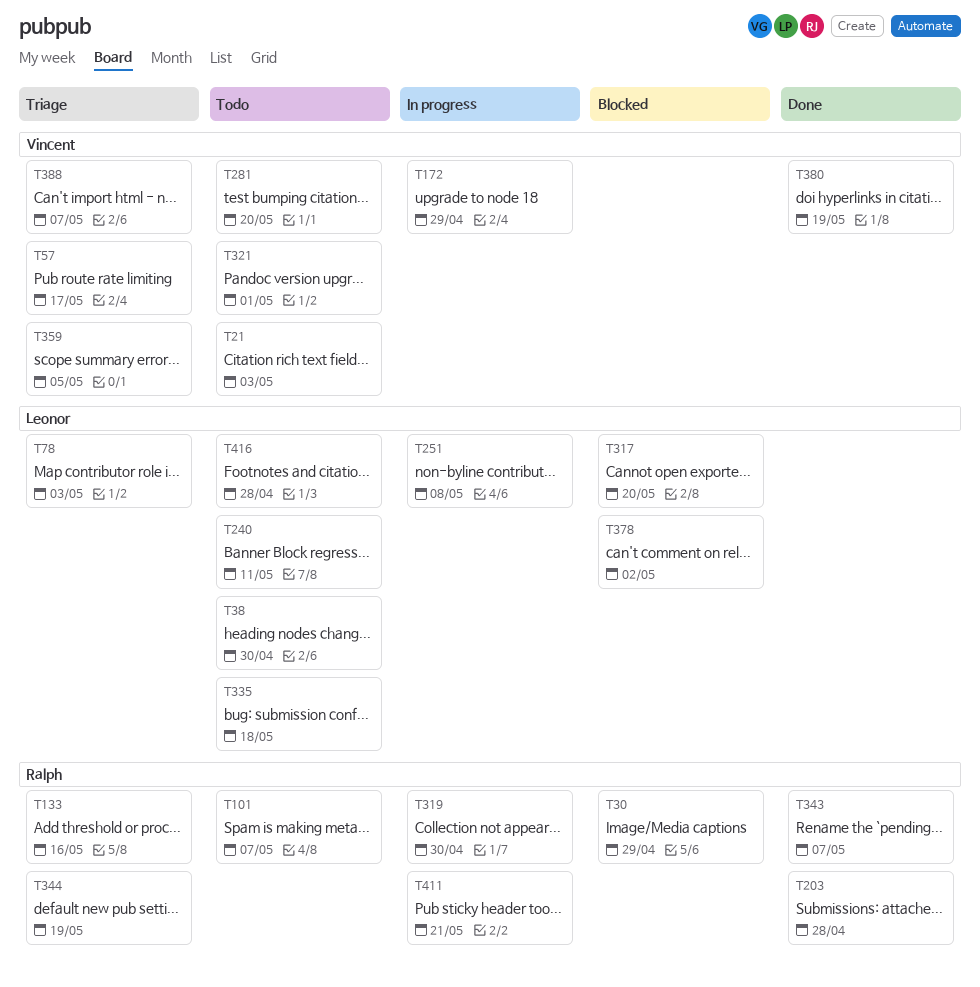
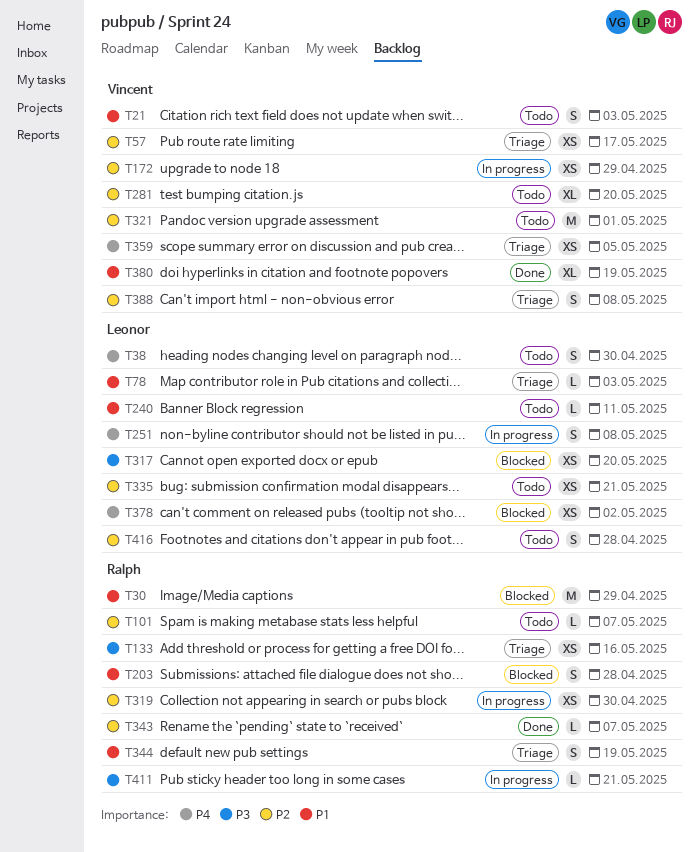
T203, status: Done -> Blocked
T335, due: May 18 -> May 21
T388, due: May 7 -> May 8

